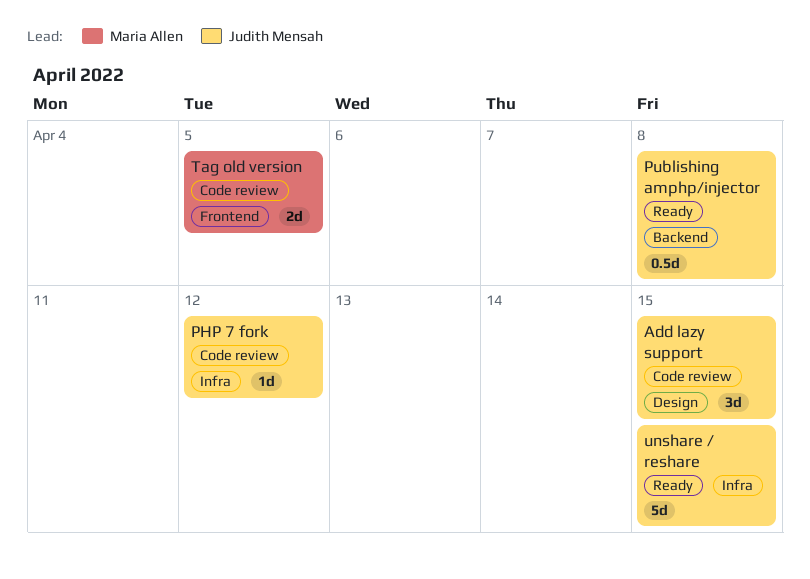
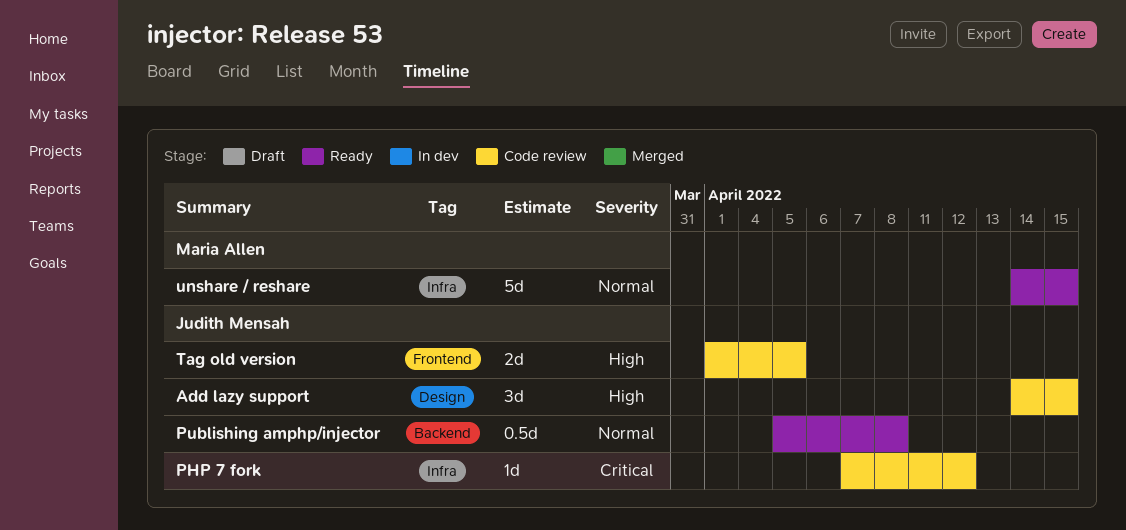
Tag old version, owner: Maria Allen -> Judith Mensah
unshare / reshare, owner: Judith Mensah -> Maria Allen

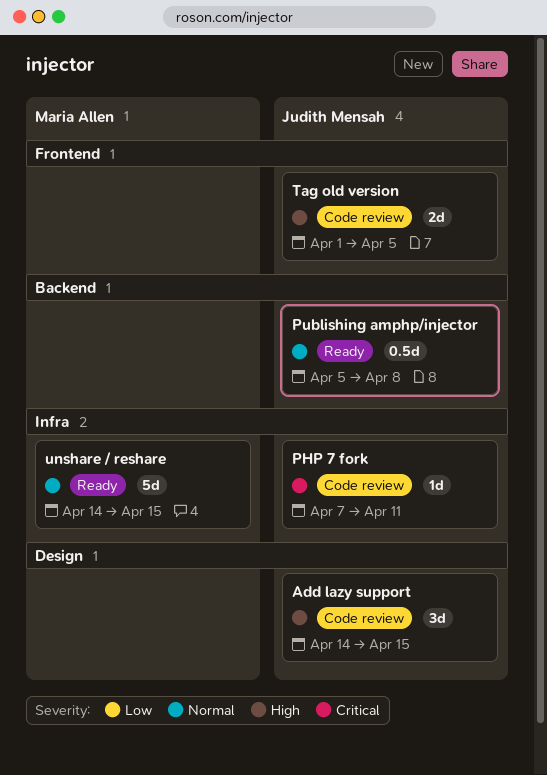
PHP 7 fork, due: Apr 12 -> Apr 11

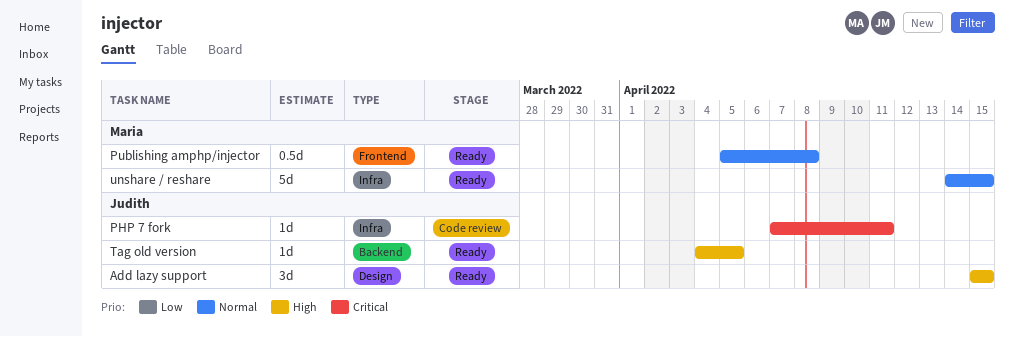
Add lazy support, status: Code review -> Ready
Add lazy support, start: Apr 14 -> Apr 15
Publishing amphp/injector, owner: Judith Mensah -> Maria Allen
Publishing amphp/injector, label: Backend -> Frontend
Tag old version, status: Code review -> Ready
Tag old version, label: Frontend -> Backend
Tag old version, estimate: 2d -> 1d
Tag old version, start: Apr 1 -> Apr 4

